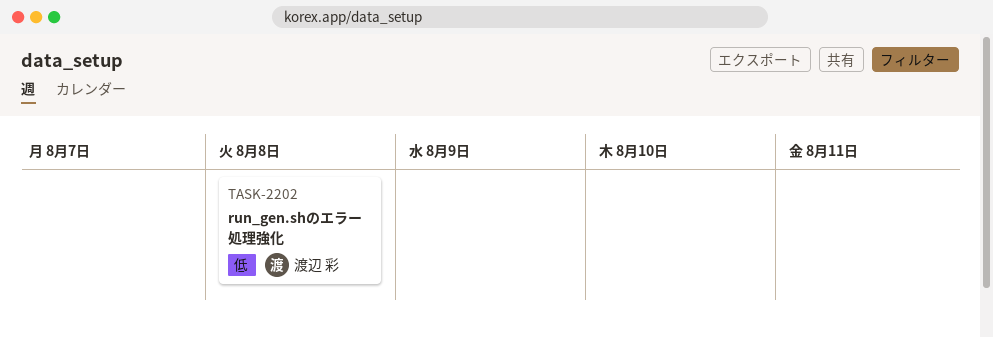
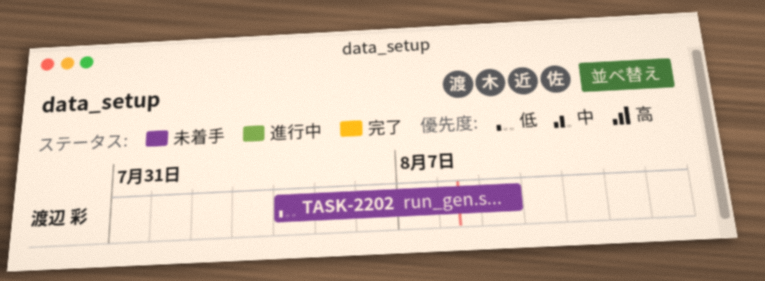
TASK-2202, due: Aug 8 -> Aug 9

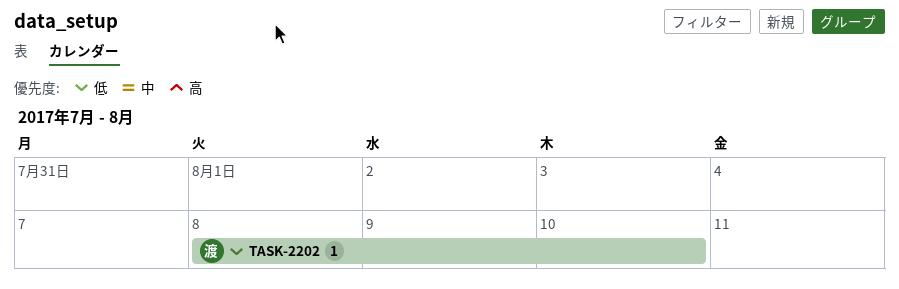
TASK-2202, start: Aug 4 -> Aug 8
TASK-2202, due: Aug 9 -> Aug 10

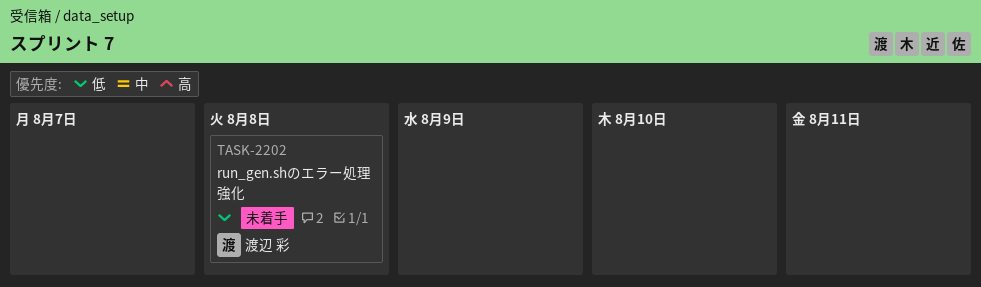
TASK-2202, due: Aug 10 -> Aug 8

